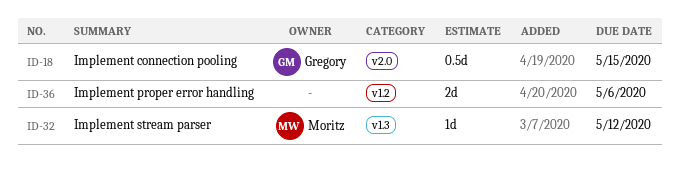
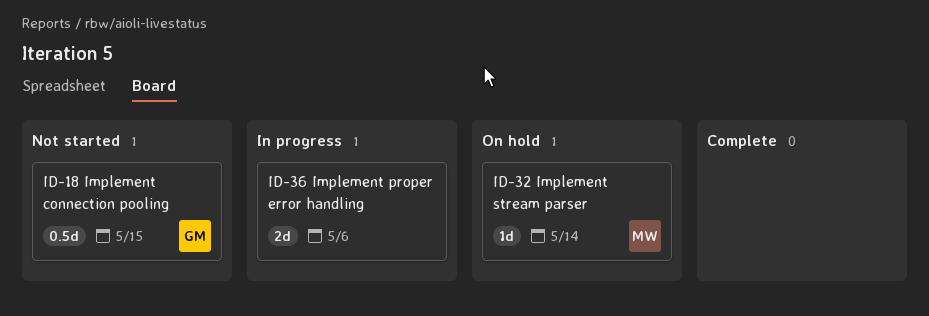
ID-32, due: May 12 -> May 14

